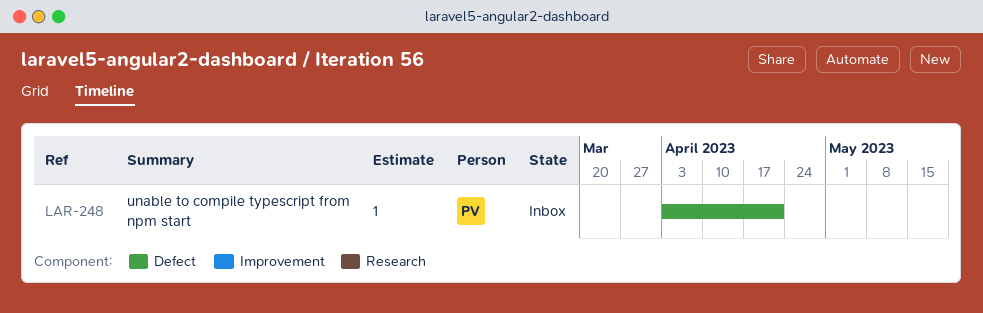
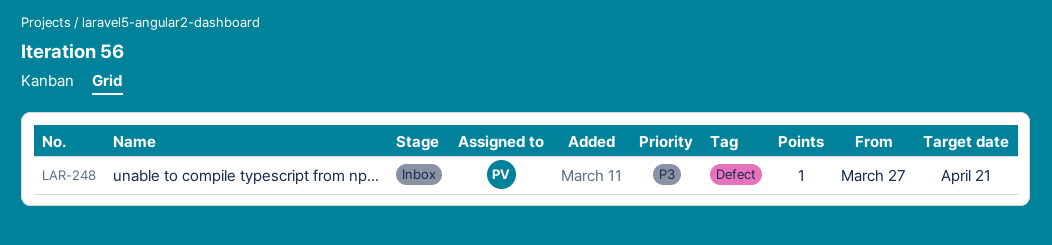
LAR-248, start: Apr 3 -> Mar 27

